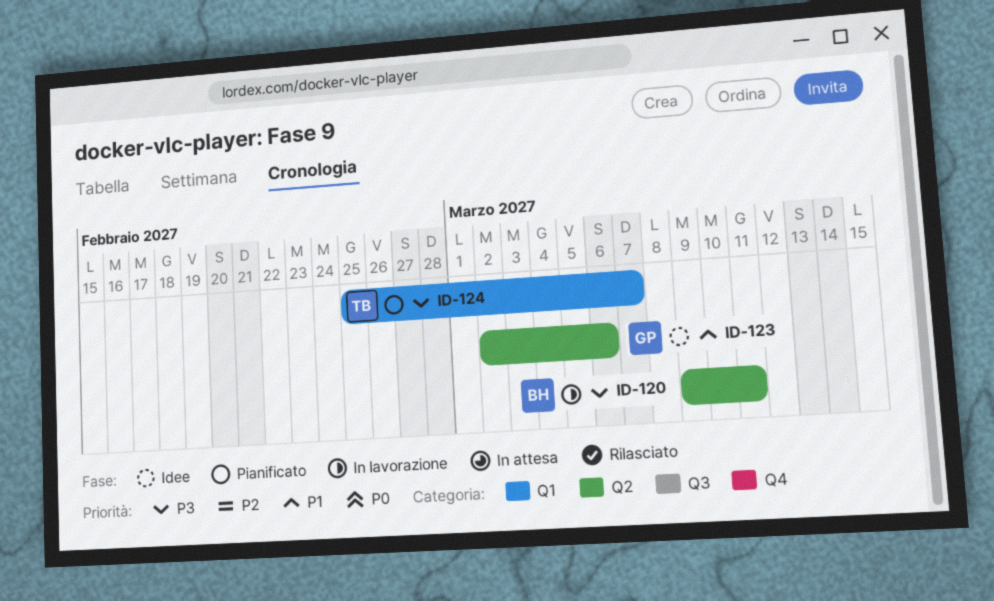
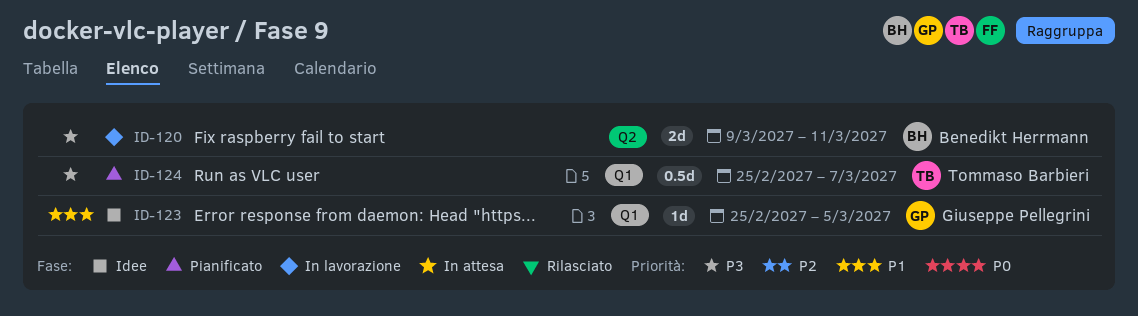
ID-123, label: Q2 -> Q1
ID-123, start: Mar 2 -> Feb 25
ID-123, due: Mar 6 -> Mar 5

